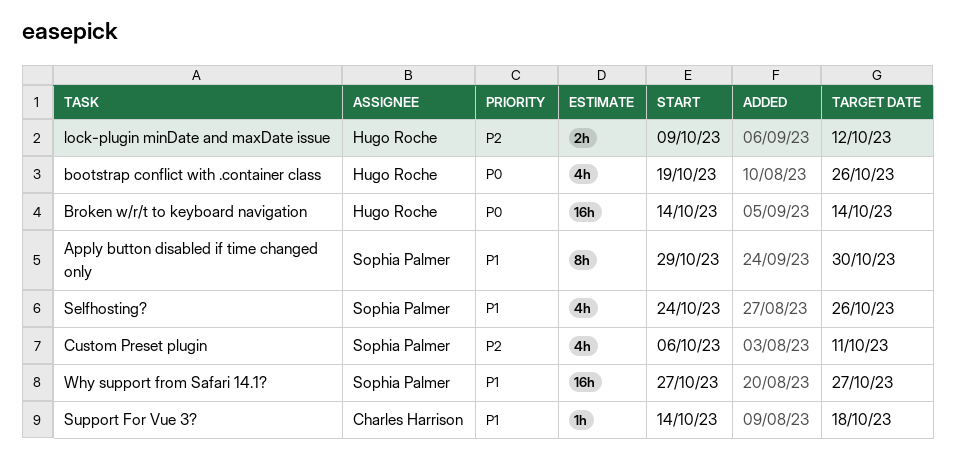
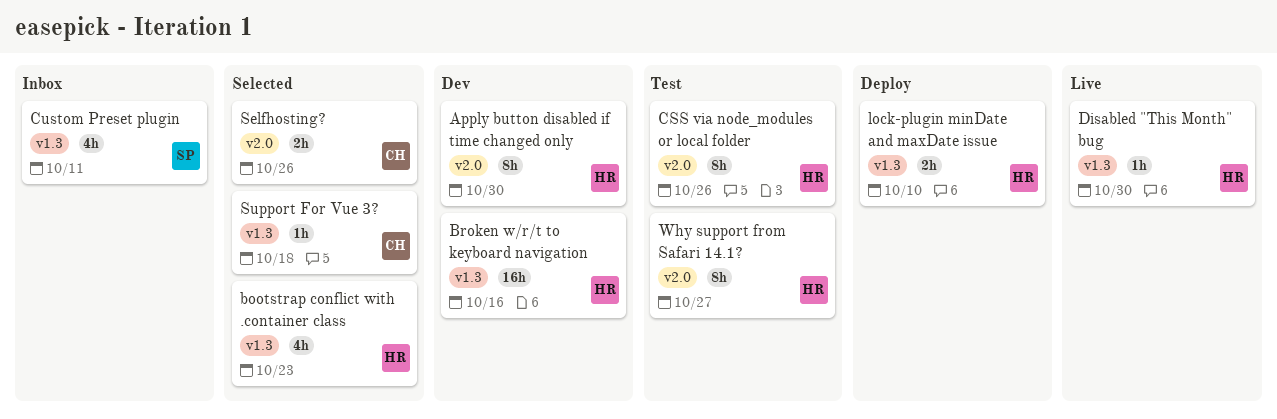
Apply button disabled if time changed only, owner: Sophia Palmer -> Hugo Roche
bootstrap conflict with .container class, due: Oct 26 -> Oct 23
Broken w/r/t to keyboard navigation, due: Oct 14 -> Oct 16
CSS via node_modules or local folder: none -> present
Disabled "This Month" bug: none -> present
lock-plugin minDate and maxDate issue, due: Oct 12 -> Oct 10
Selfhosting?, owner: Sophia Palmer -> Charles Harrison
Selfhosting?, estimate: 4h -> 2h
Why support from Safari 14.1?, owner: Sophia Palmer -> Hugo Roche
Why support from Safari 14.1?, estimate: 16h -> 8h

